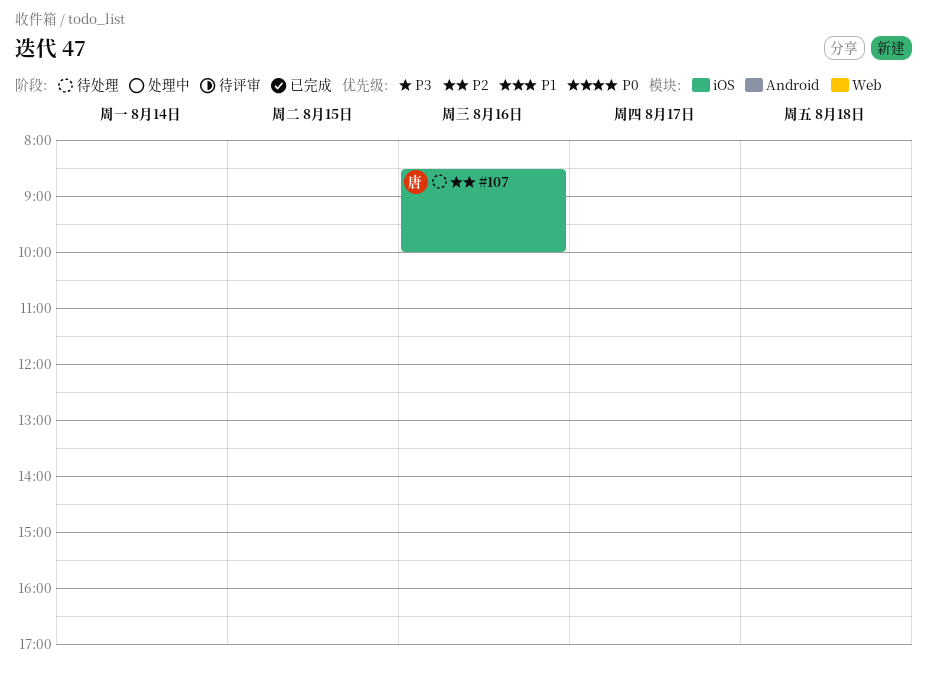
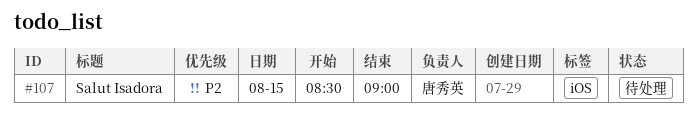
#107, day: Aug 16 -> Aug 15
#107, ends: 10:00 -> 09:00

